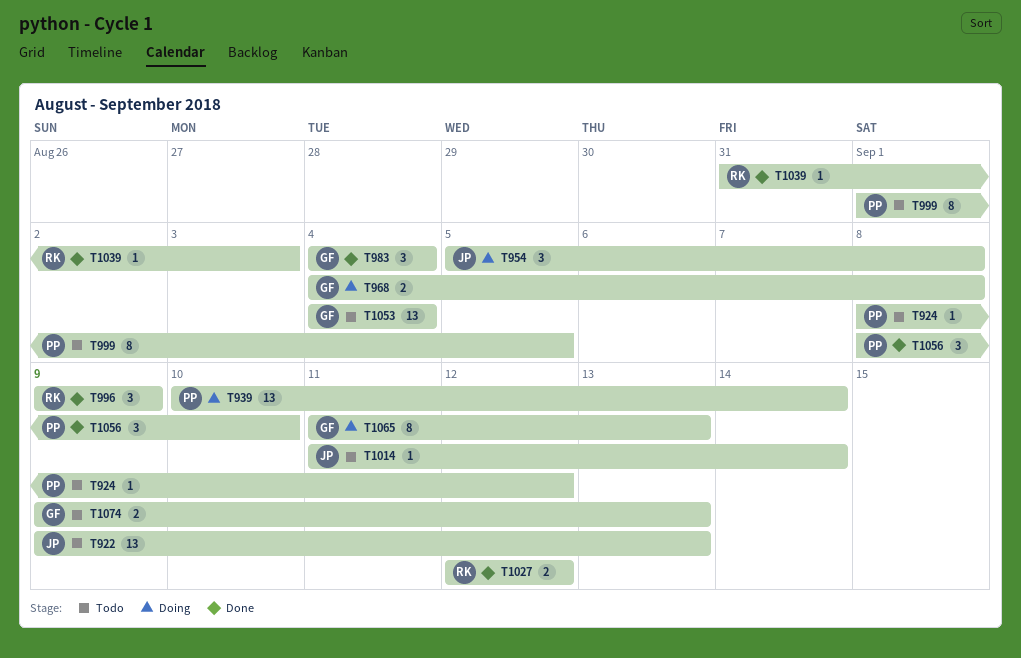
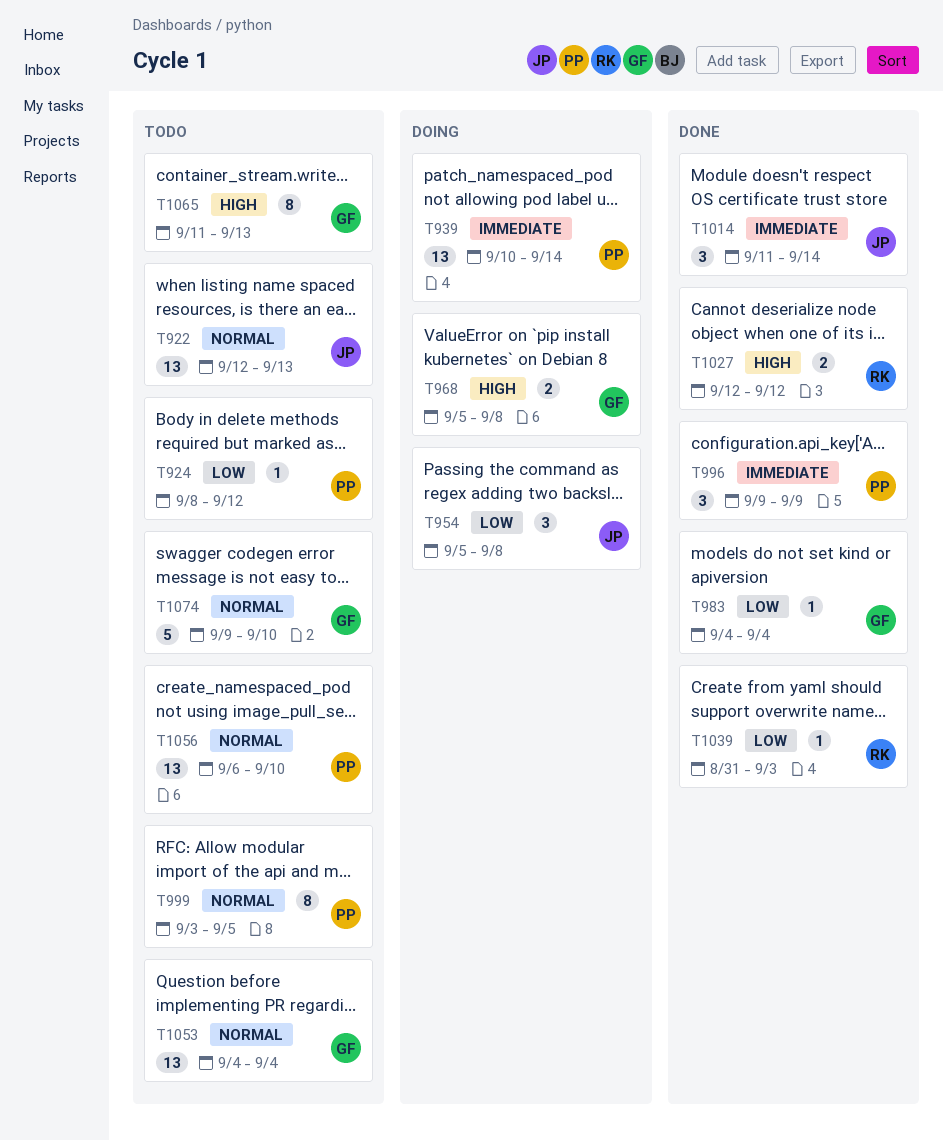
T922, start: Sep 9 -> Sep 12
T968, start: Sep 4 -> Sep 5
T983, estimate: 3 -> 1
T996, owner: RK -> PP
T999, start: Sep 1 -> Sep 3
T1014, status: Todo -> Done
T1014, estimate: 1 -> 3
T1056, status: Done -> Todo
T1056, estimate: 3 -> 13
T1056, start: Sep 8 -> Sep 6
T1065, status: Doing -> Todo
T1074, estimate: 2 -> 5
T1074, due: Sep 13 -> Sep 10

